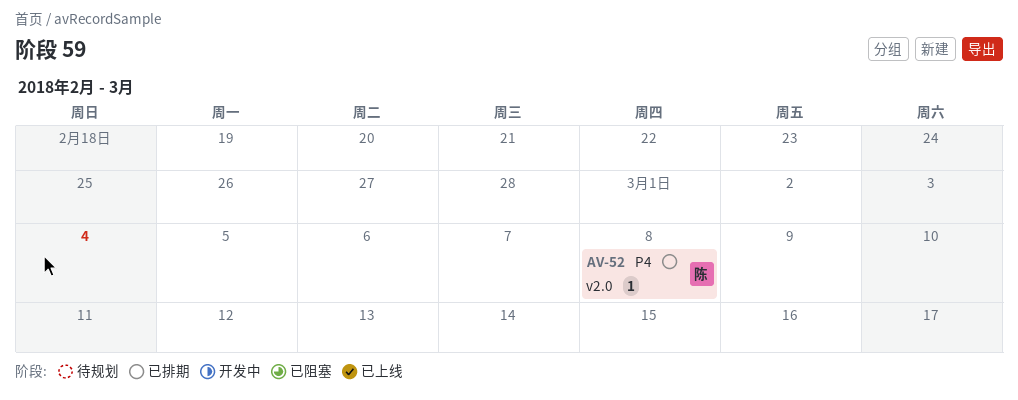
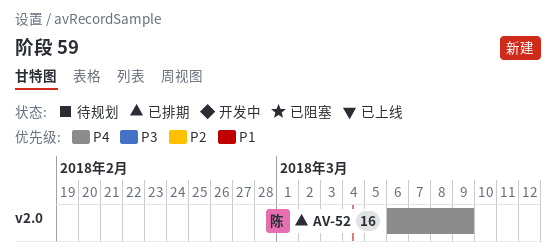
AV-52, estimate: 1 -> 16
AV-52, due: Mar 8 -> Mar 9

